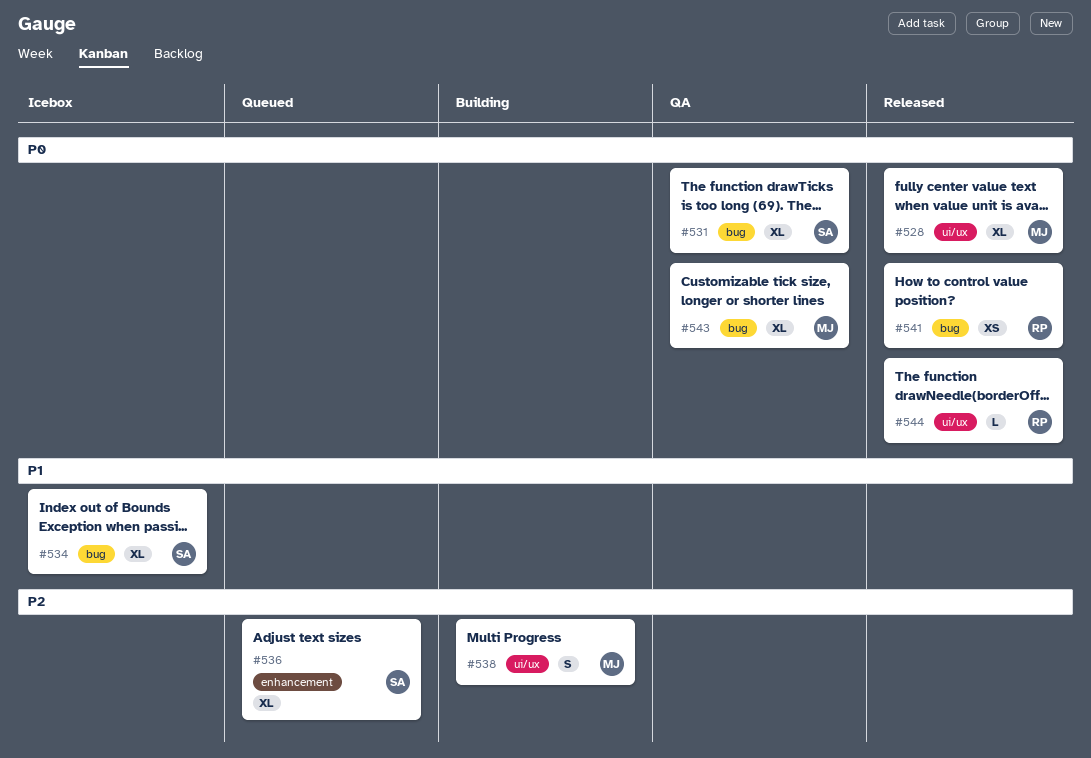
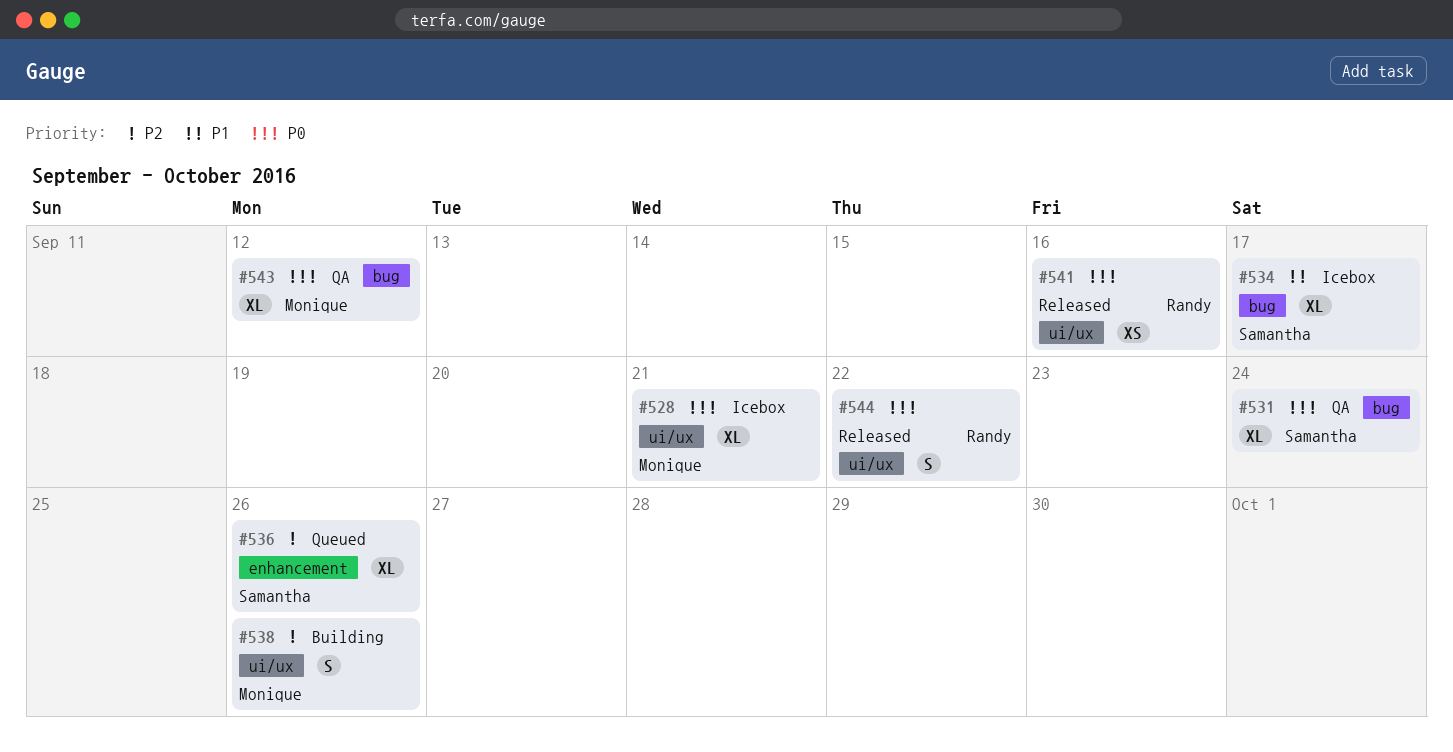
#528, status: Released -> Icebox
#541, label: bug -> ui/ux
#544, estimate: L -> S

